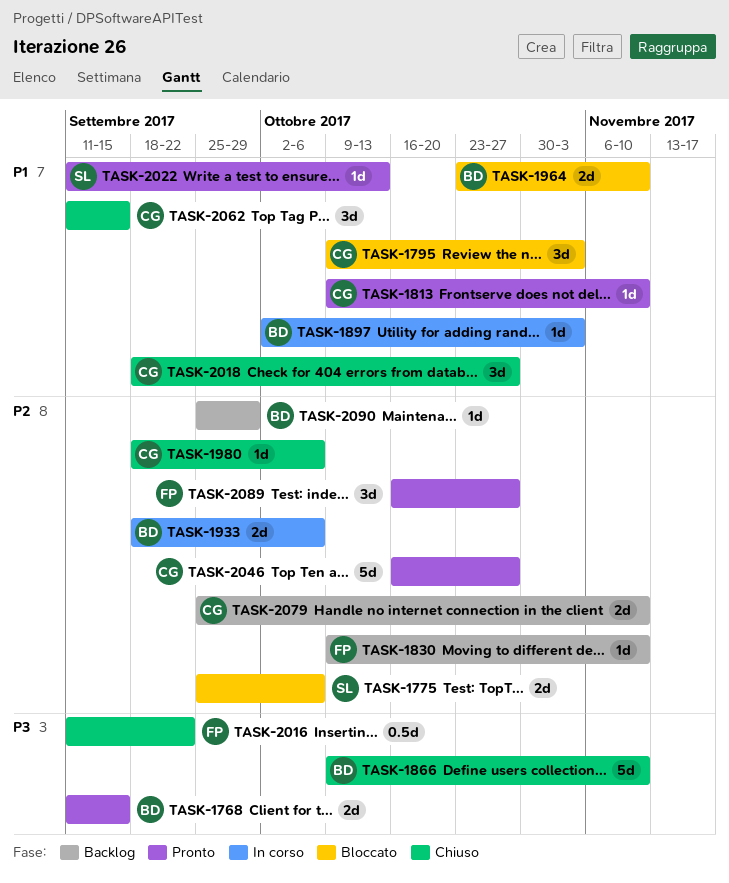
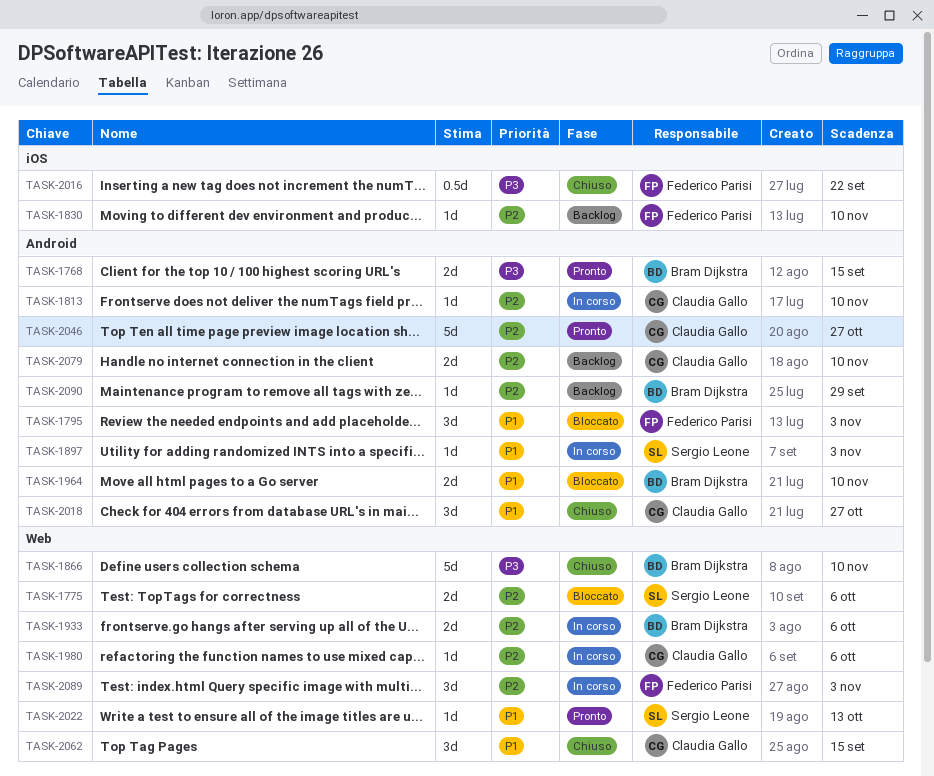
TASK-1795, owner: Claudia Gallo -> Federico Parisi
TASK-1813, status: Pronto -> In corso
TASK-1813, priority: P1 -> P2
TASK-1897, owner: Bram Dijkstra -> Sergio Leone
TASK-1980, status: Chiuso -> In corso
TASK-2089, status: Pronto -> In corso
TASK-2089, due: Oct 27 -> Nov 3

